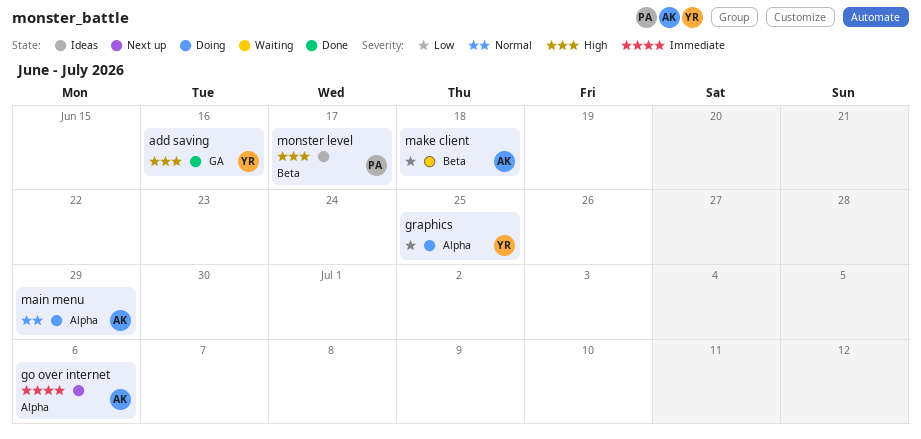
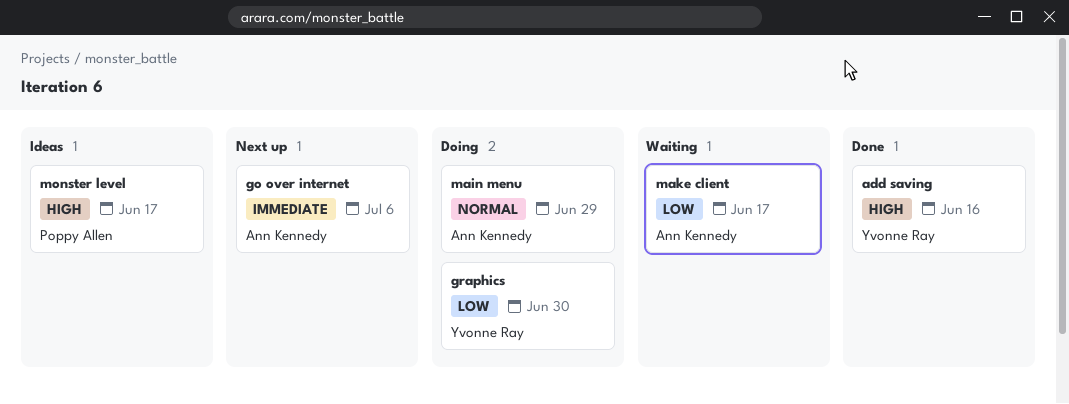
graphics, due: Jun 25 -> Jun 30
make client, due: Jun 18 -> Jun 17

